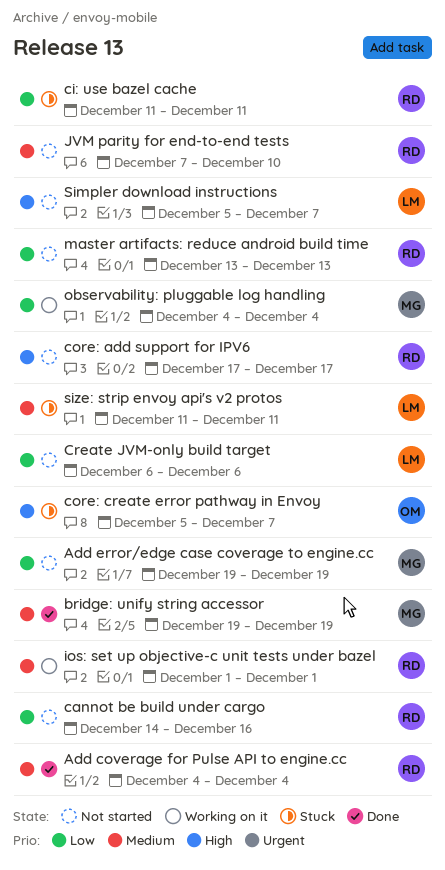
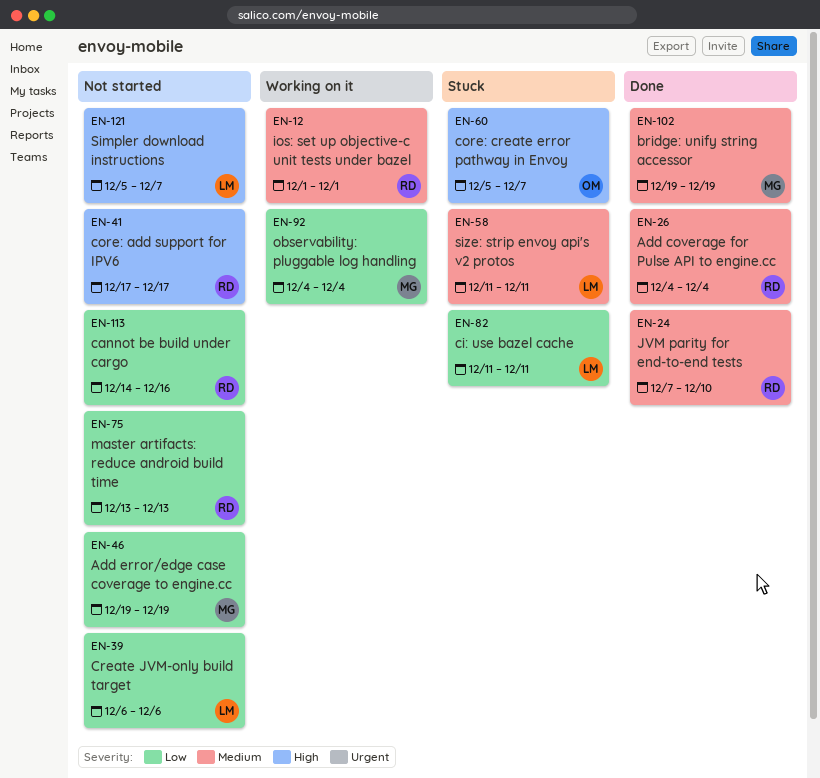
ci: use bazel cache, owner: RD -> LM
JVM parity for end-to-end tests, status: Not started -> Done

